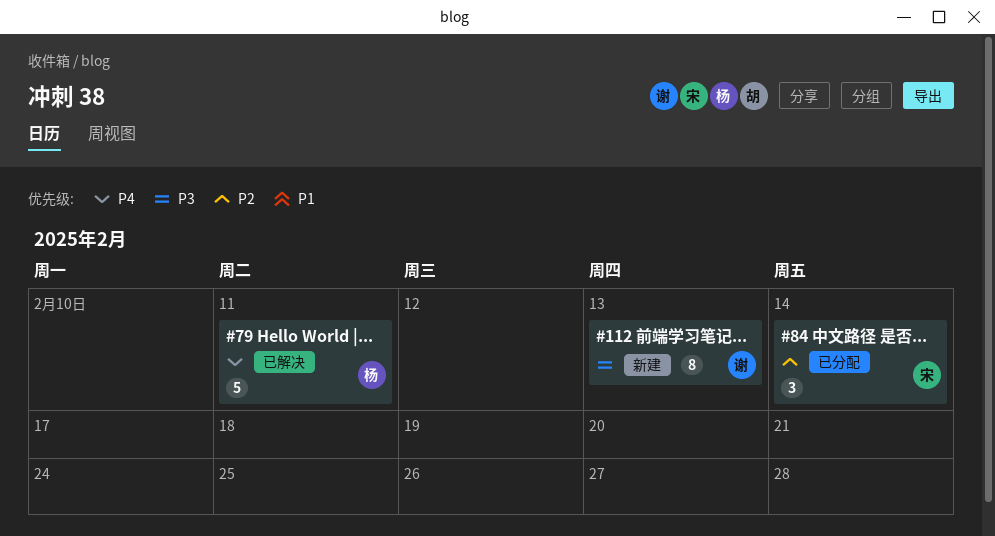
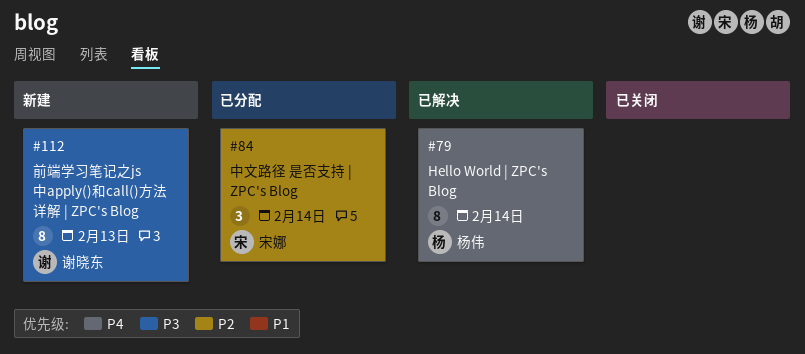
#79, estimate: 5 -> 8
#79, due: Feb 11 -> Feb 14

